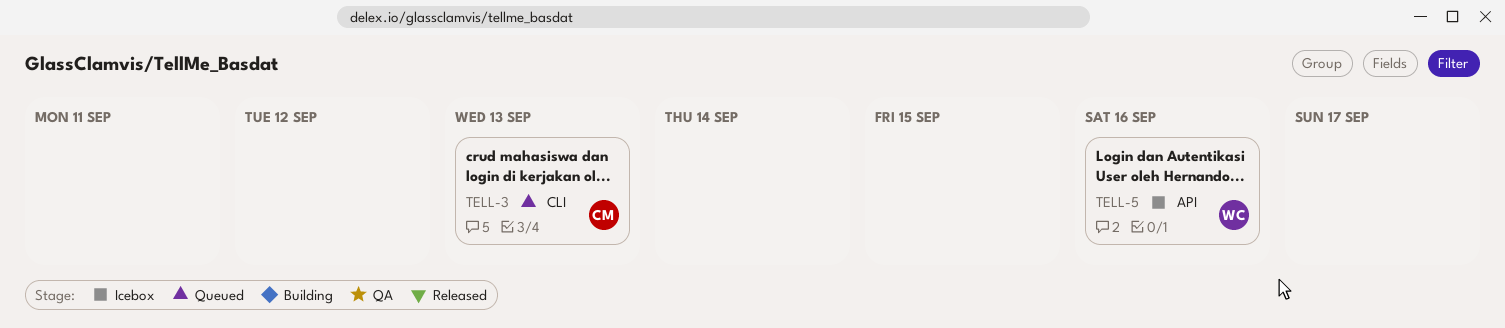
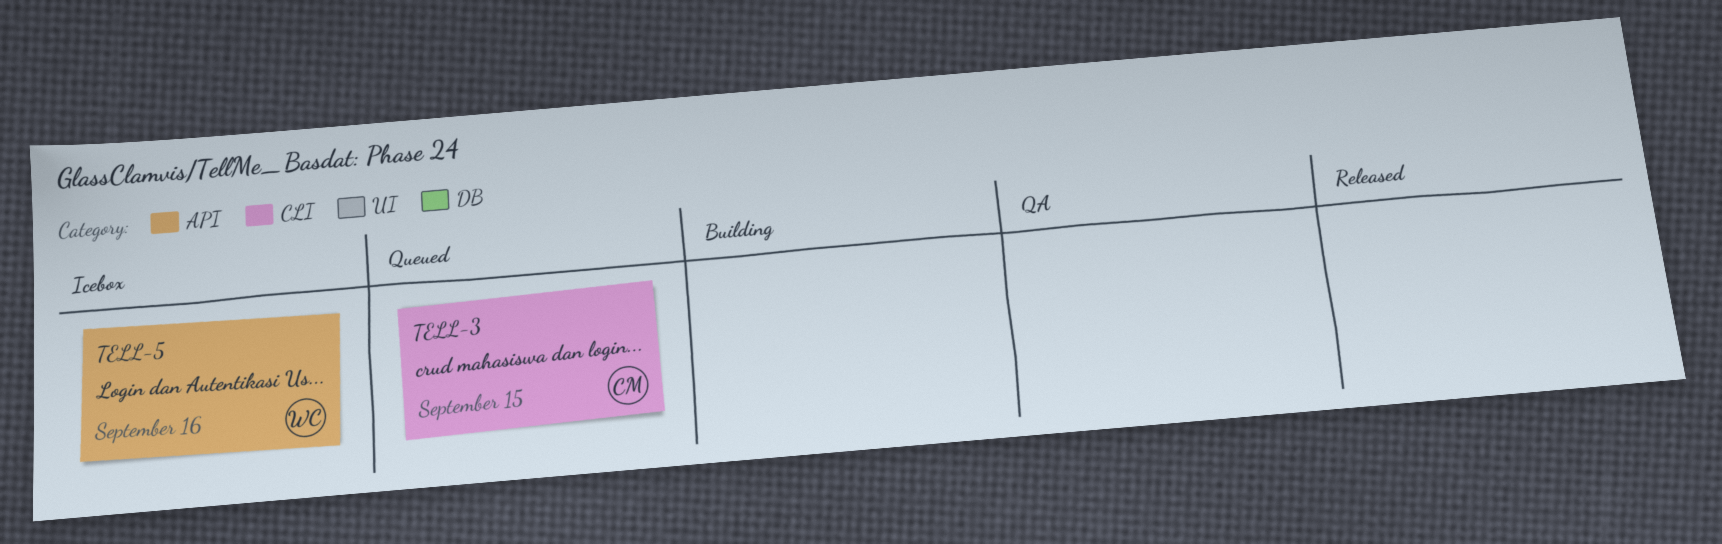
TELL-3, due: Sep 13 -> Sep 15

